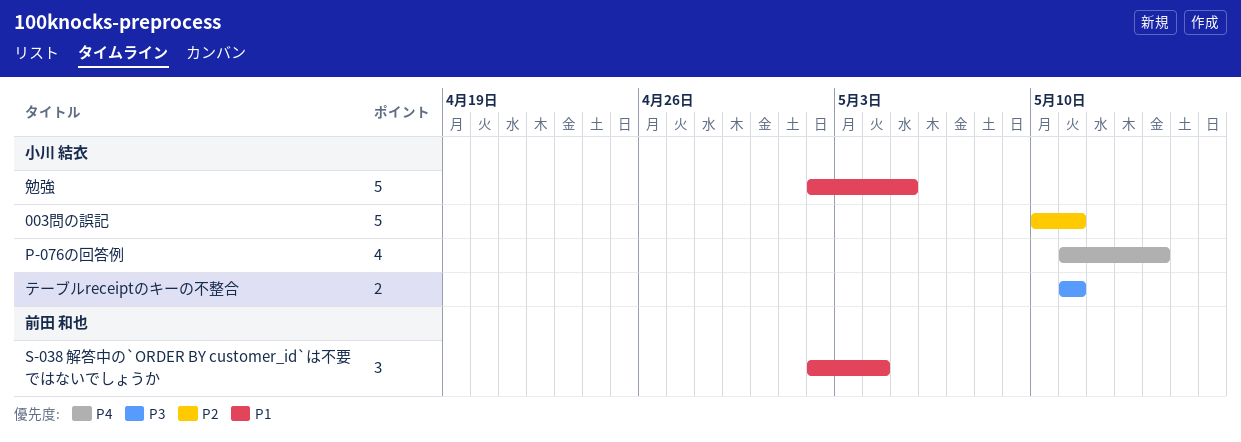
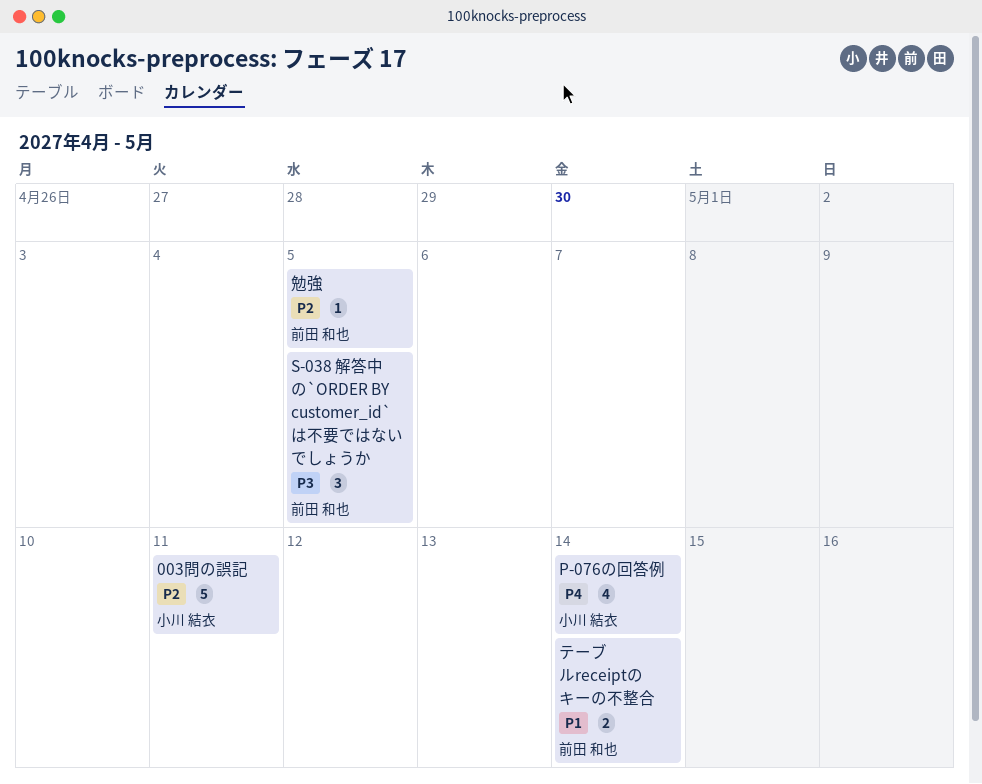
S-038 解答中の`ORDER BY customer_id`は不要ではないでしょうか, priority: P1 -> P3
S-038 解答中の`ORDER BY customer_id`は不要ではないでしょうか, due: May 4 -> May 5
テーブルreceiptのキーの不整合, owner: 小川 結衣 -> 前田 和也
テーブルreceiptのキーの不整合, priority: P3 -> P1
テーブルreceiptのキーの不整合, due: May 11 -> May 14
勉強, owner: 小川 結衣 -> 前田 和也
勉強, priority: P1 -> P2
勉強, estimate: 5 -> 1

